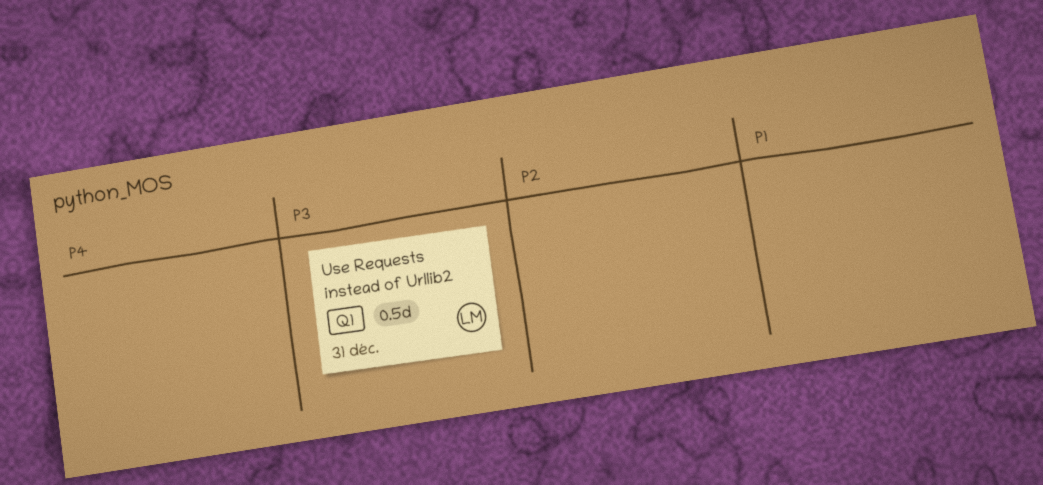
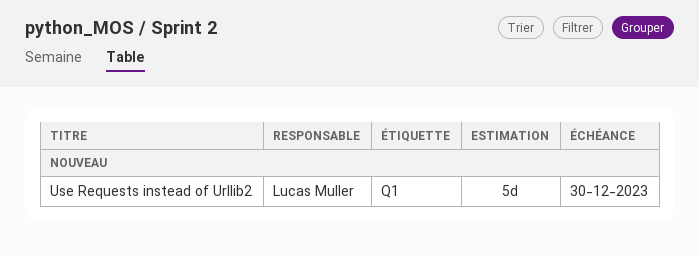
Use Requests instead of Urllib2, estimate: 0.5d -> 5d
Use Requests instead of Urllib2, due: Dec 31 -> Dec 30

